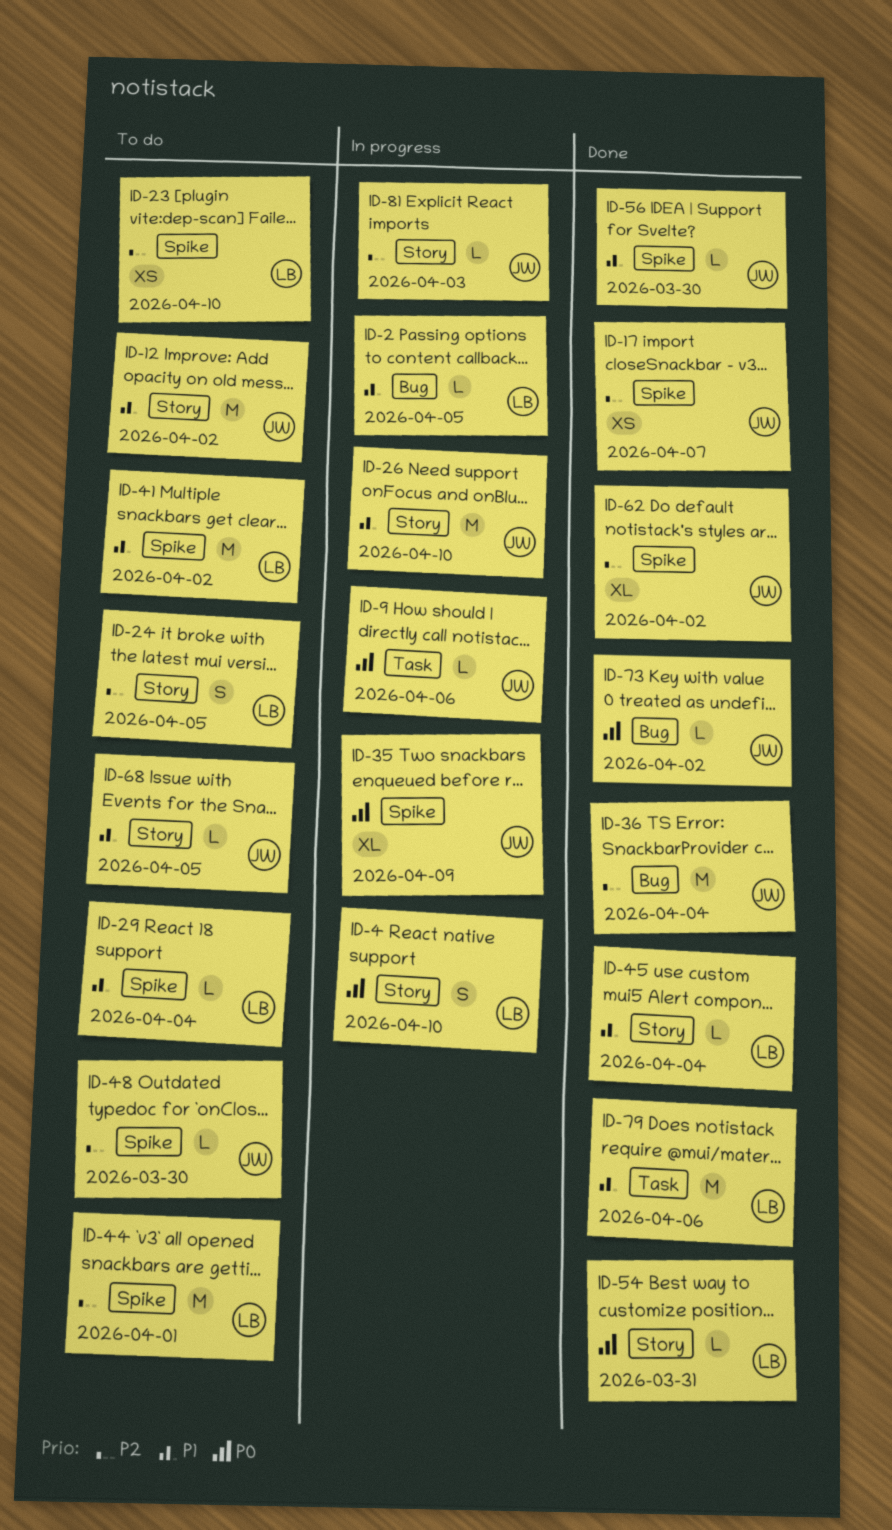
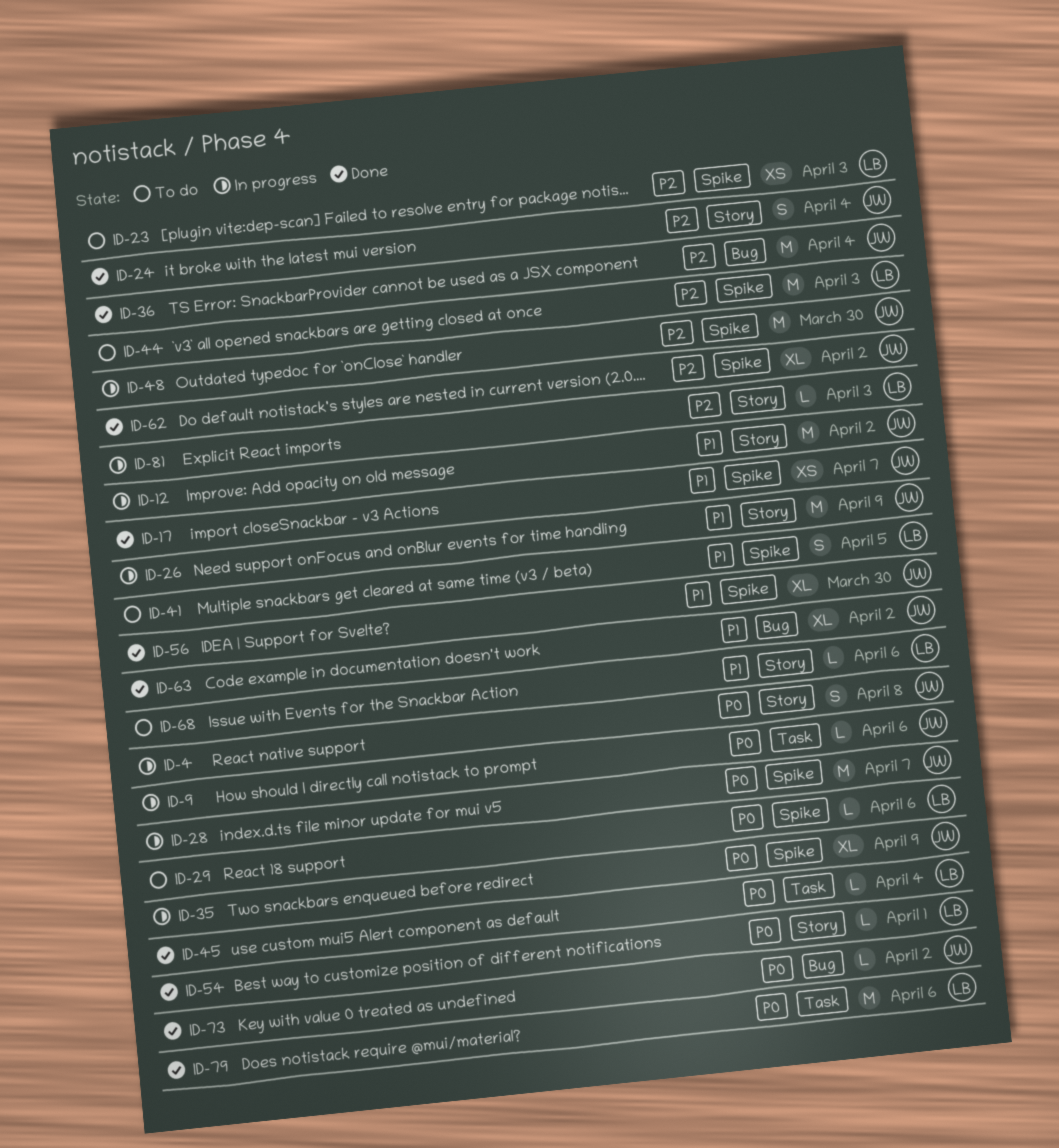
ID-2: present -> none
ID-4, owner: LB -> JW
ID-4, due: Apr 10 -> Apr 8
ID-12, status: To do -> In progress
ID-17, priority: P2 -> P1
ID-23, due: Apr 10 -> Apr 3
ID-24, status: To do -> Done
ID-24, owner: LB -> JW
ID-24, due: Apr 5 -> Apr 4
ID-26, due: Apr 10 -> Apr 9
ID-28: none -> present
ID-29, priority: P1 -> P0
ID-29, due: Apr 4 -> Apr 6
ID-41, estimate: M -> S
ID-41, due: Apr 2 -> Apr 5
ID-44, due: Apr 1 -> Apr 3
ID-45, priority: P1 -> P0
ID-45, label: Story -> Task
ID-48, status: To do -> In progress
ID-48, estimate: L -> M
ID-54, due: Mar 31 -> Apr 1
ID-56, estimate: L -> XL
ID-63: none -> present
ID-68, owner: JW -> LB
ID-68, due: Apr 5 -> Apr 6
ID-79, priority: P1 -> P0
ID-81, owner: JW -> LB

